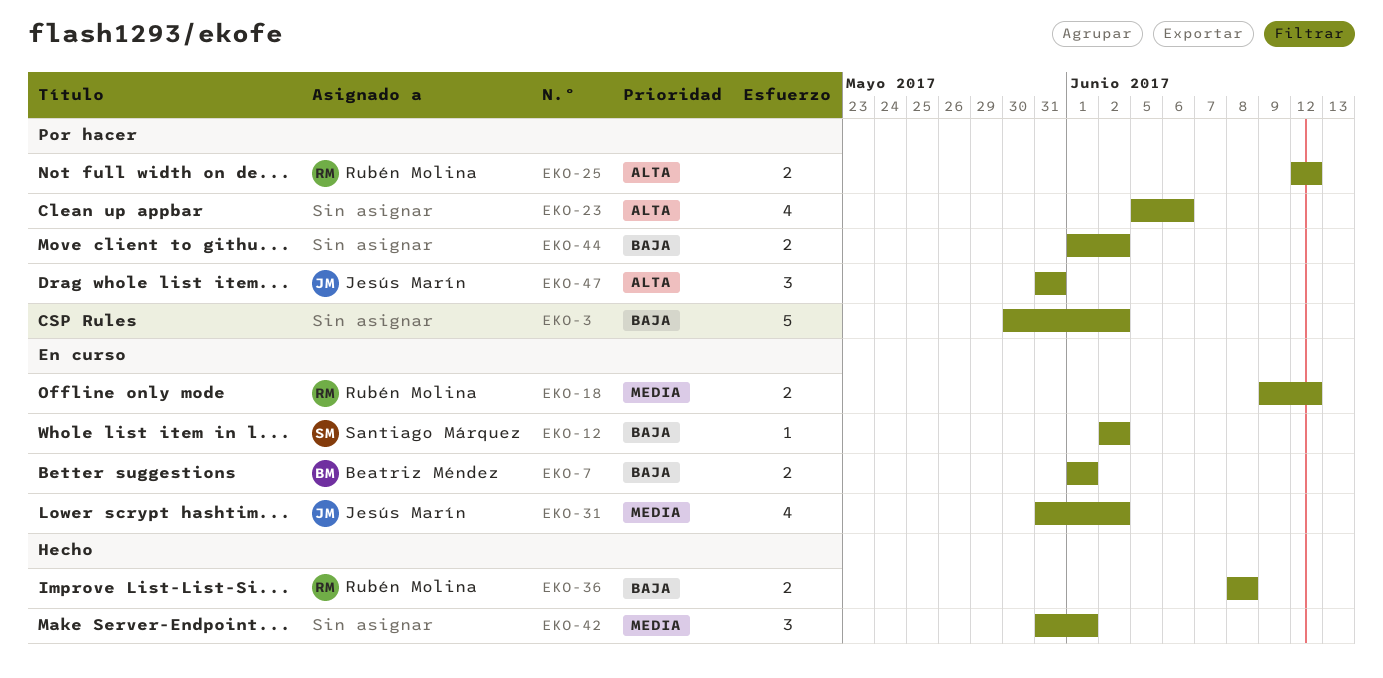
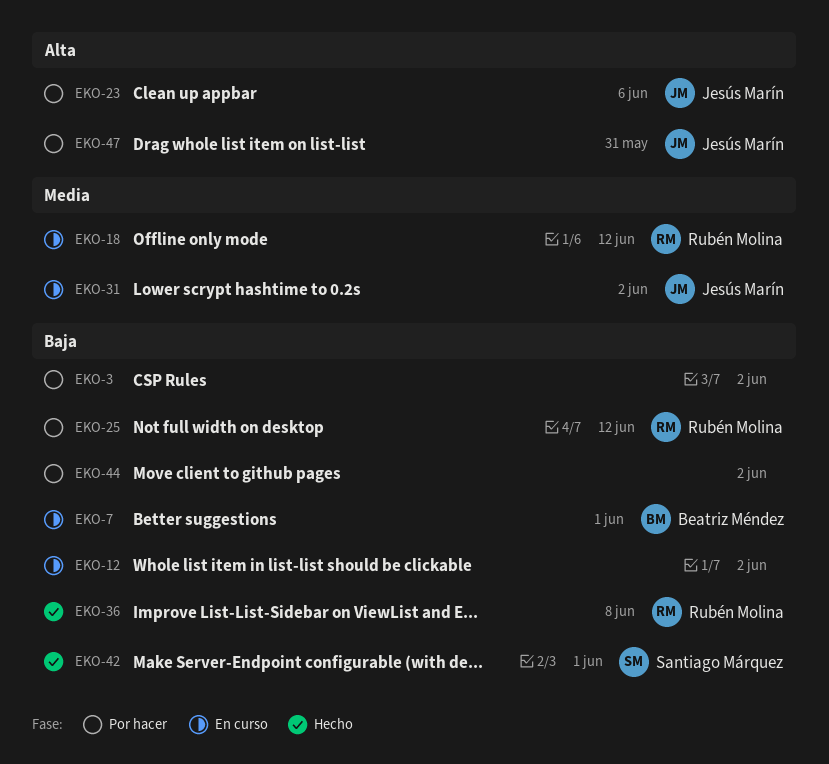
EKO-12, owner: Santiago Márquez -> none
EKO-23, owner: none -> Jesús Marín
EKO-25, priority: Alta -> Baja
EKO-42, owner: none -> Santiago Márquez
EKO-42, priority: Media -> Baja

